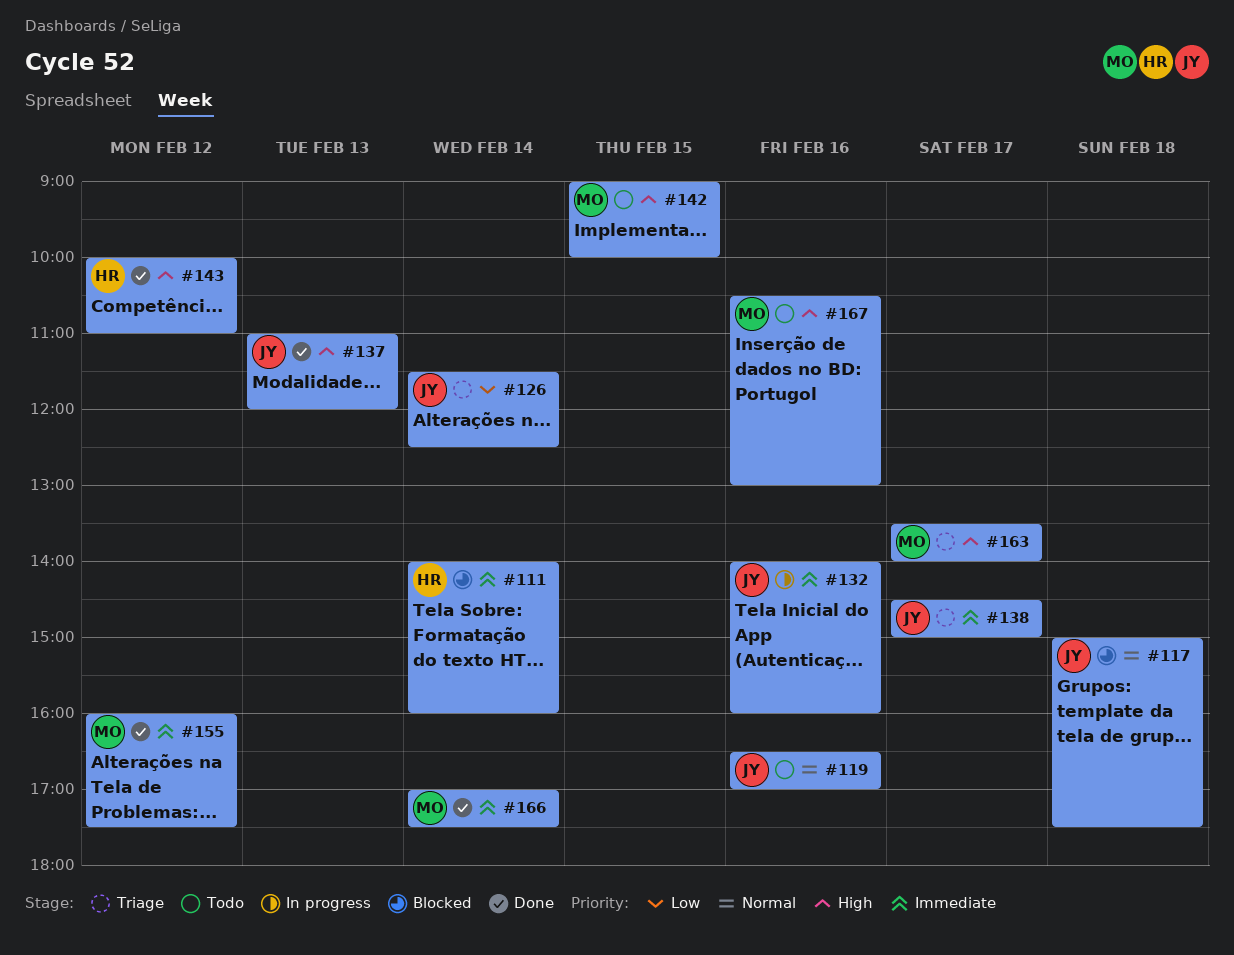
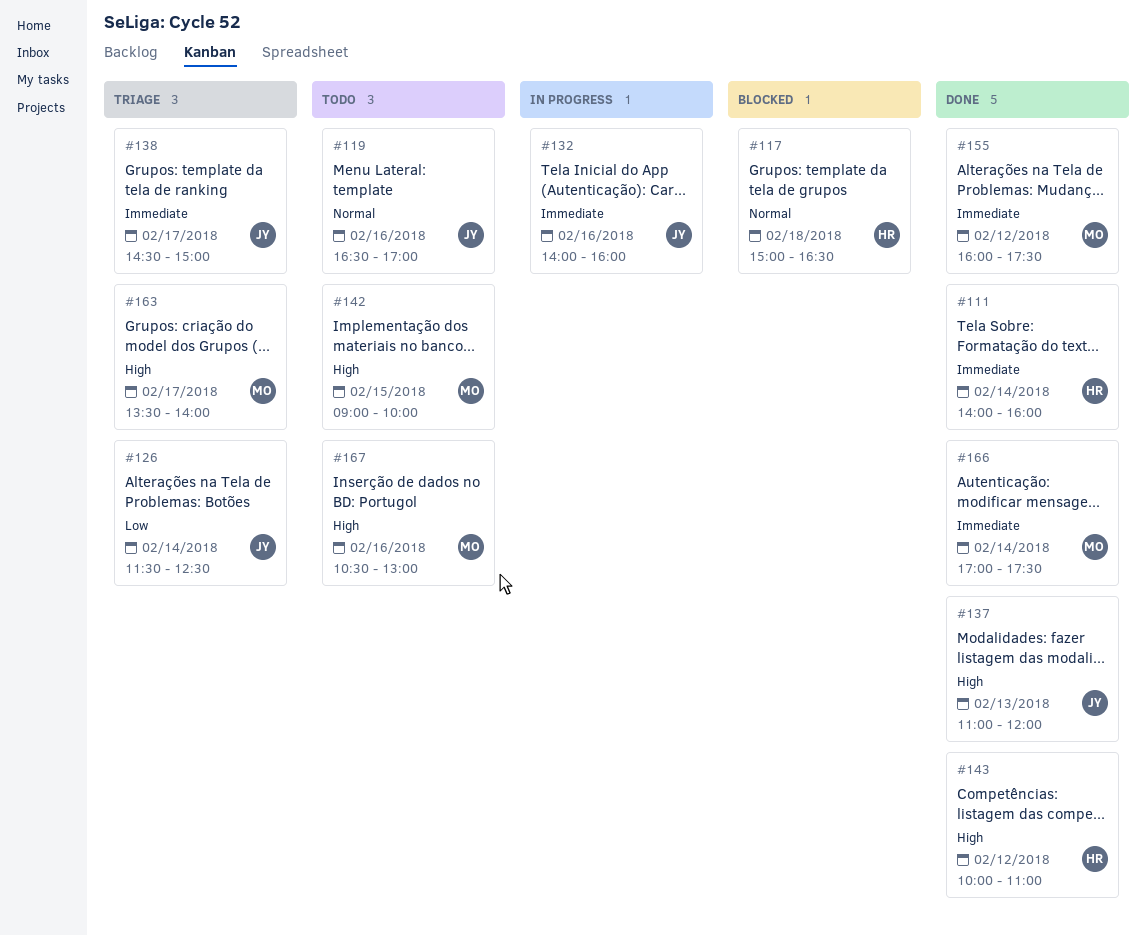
#111, status: Blocked -> Done
#117, owner: JY -> HR
#117, ends: 17:30 -> 16:30

